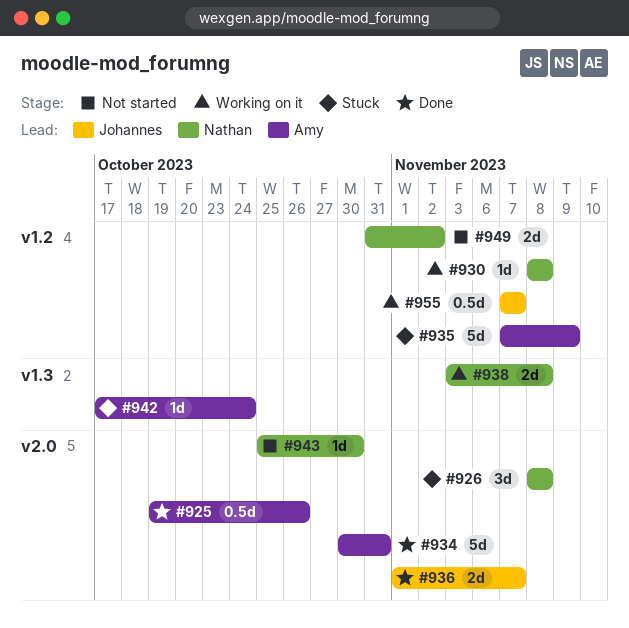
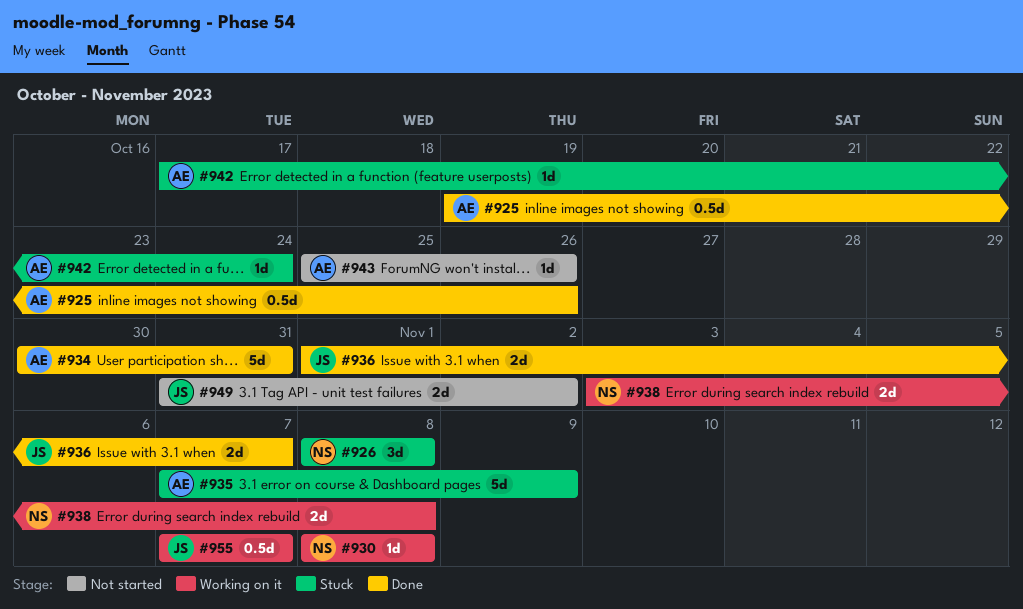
#943, owner: Nathan -> Amy
#943, due: Oct 30 -> Oct 26
#949, owner: Nathan -> Johannes

